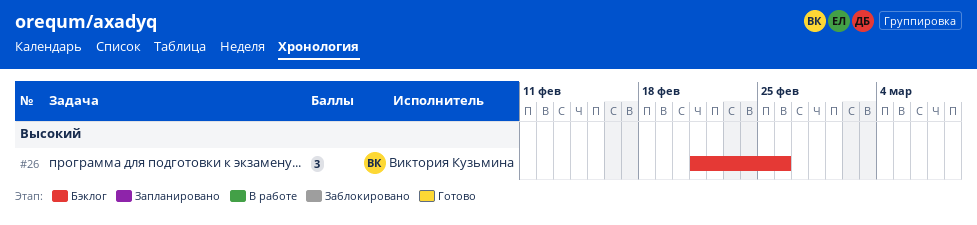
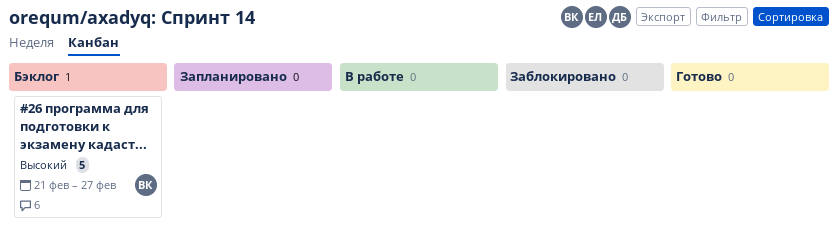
#26, estimate: 3 -> 5
#26, due: Feb 26 -> Feb 27

